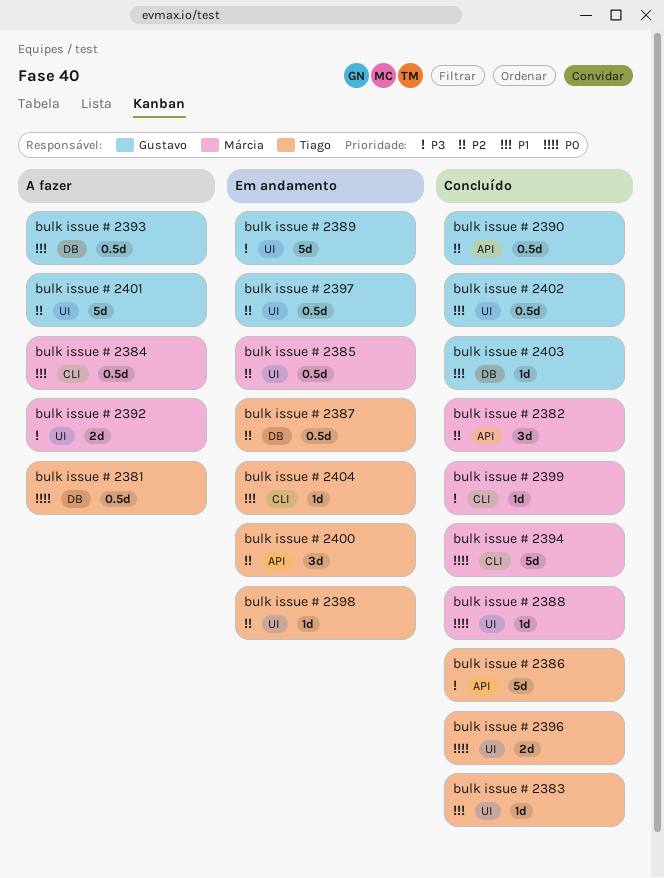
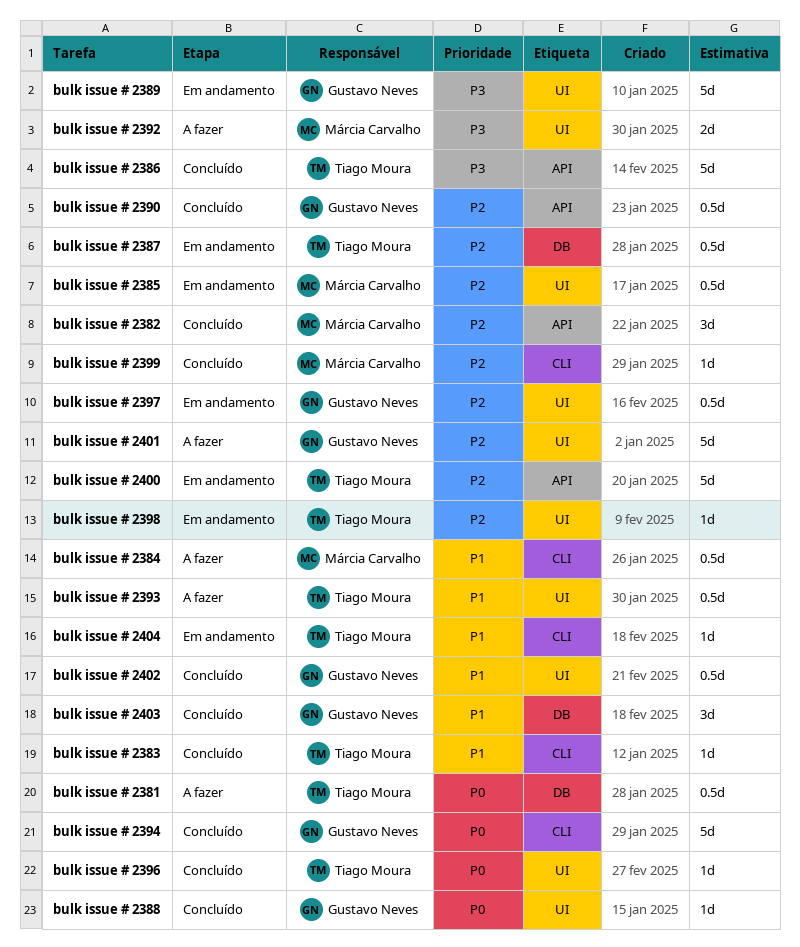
bulk issue # 2383, label: UI -> CLI
bulk issue # 2388, owner: Márcia Carvalho -> Gustavo Neves
bulk issue # 2393, owner: Gustavo Neves -> Tiago Moura
bulk issue # 2393, label: DB -> UI
bulk issue # 2394, owner: Márcia Carvalho -> Gustavo Neves
bulk issue # 2396, estimate: 2d -> 1d
bulk issue # 2399, priority: P3 -> P2
bulk issue # 2400, estimate: 3d -> 5d
bulk issue # 2403, estimate: 1d -> 3d

